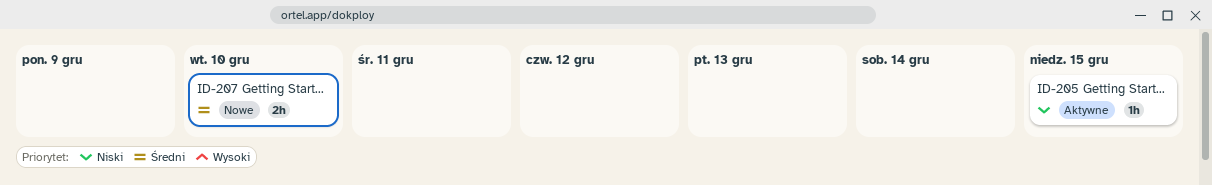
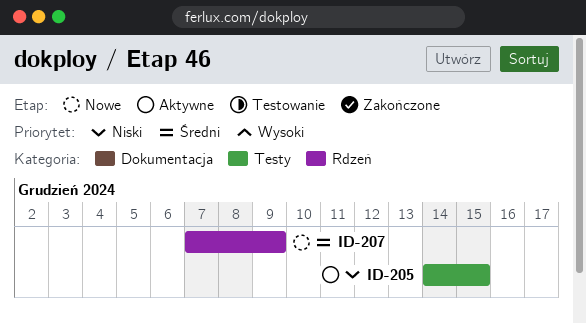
ID-207, due: Dec 10 -> Dec 9

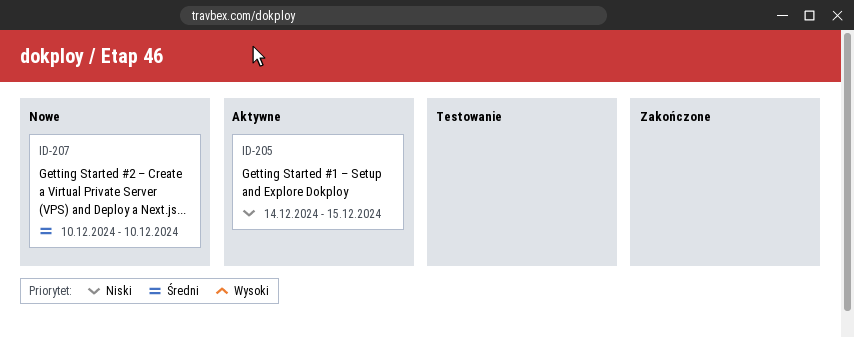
ID-207, start: Dec 7 -> Dec 10
ID-207, due: Dec 9 -> Dec 10

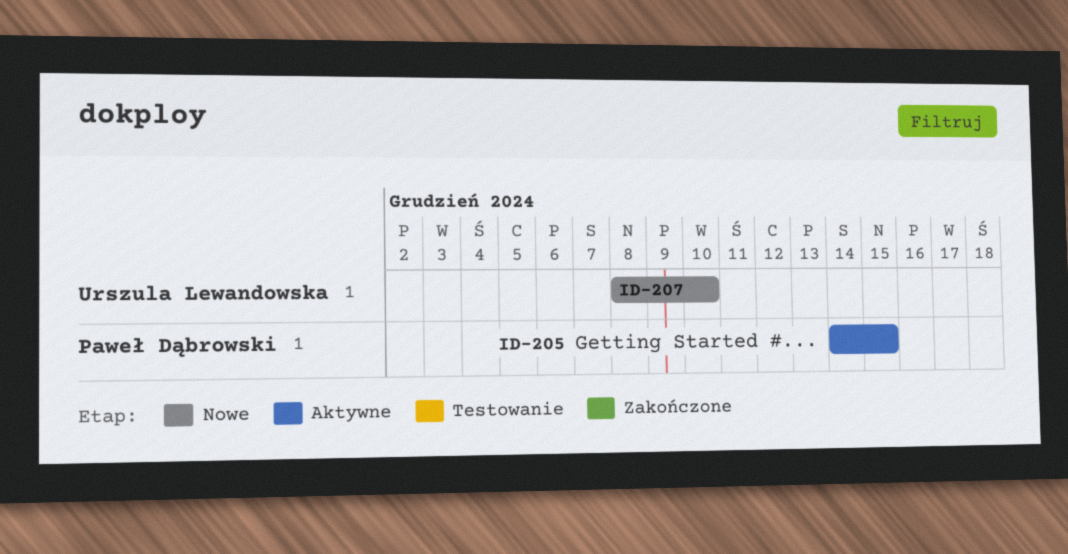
ID-207, start: Dec 10 -> Dec 8

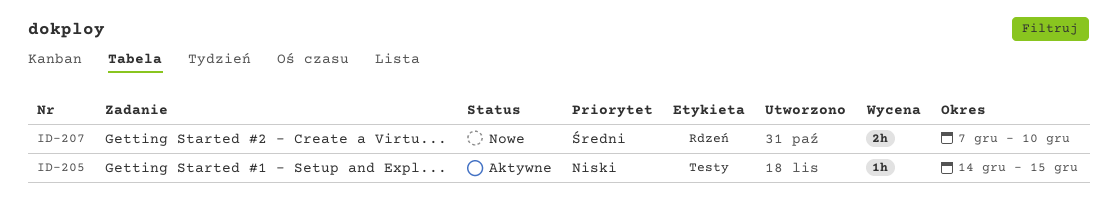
ID-207, start: Dec 8 -> Dec 7

